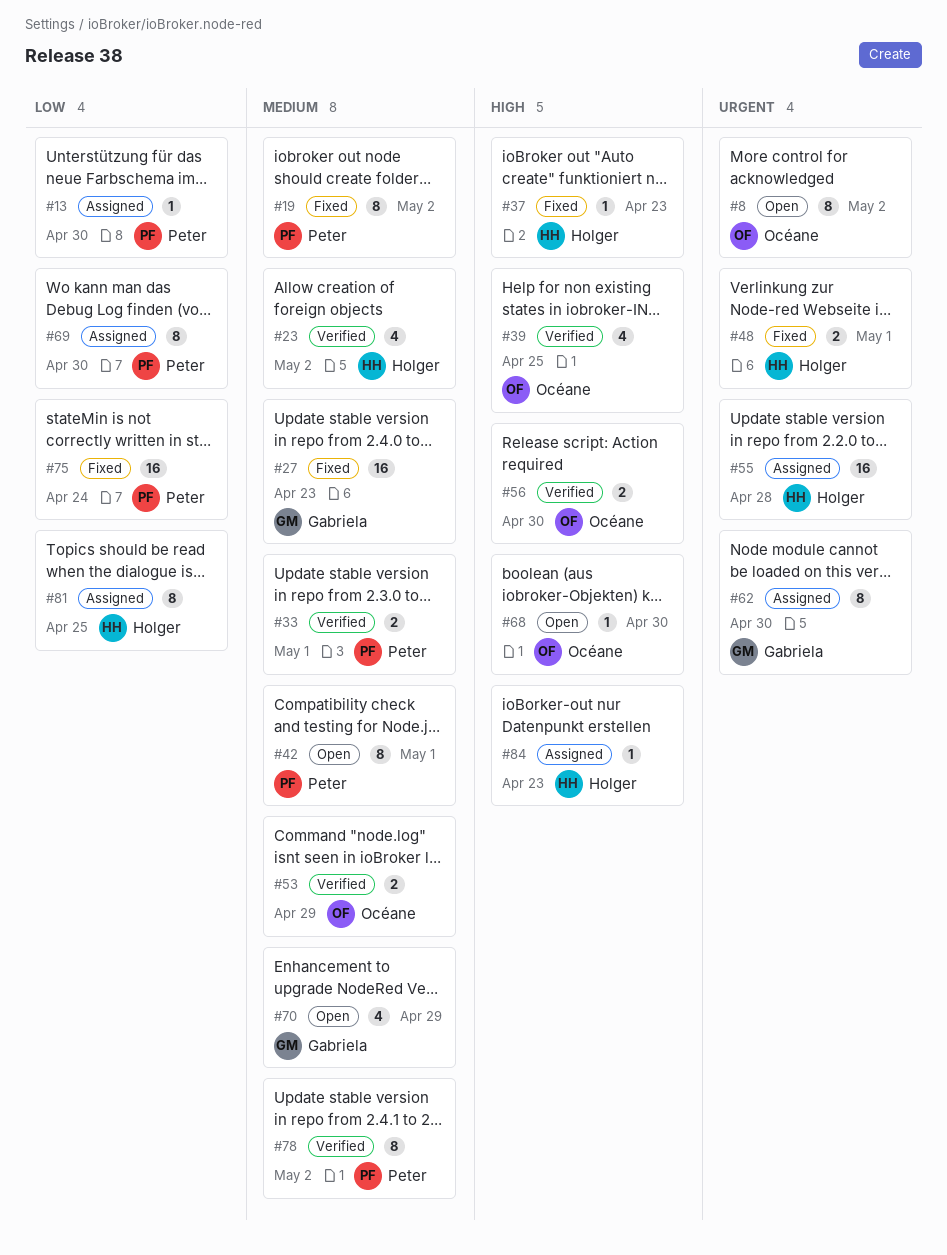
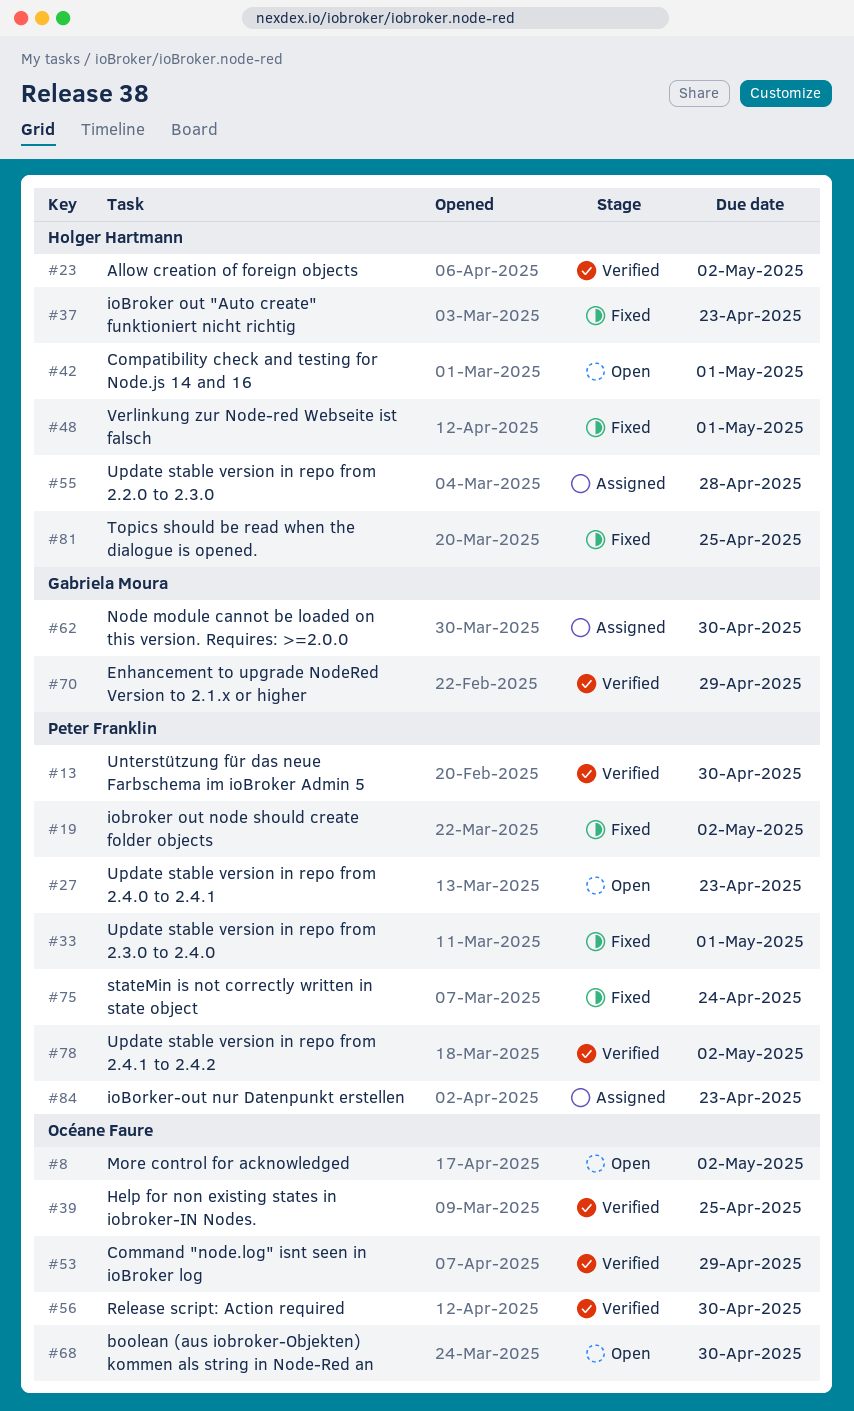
#13, status: Assigned -> Verified
#27, status: Fixed -> Open
#27, owner: Gabriela Moura -> Peter Franklin
#33, status: Verified -> Fixed
#42, owner: Peter Franklin -> Holger Hartmann
#69: present -> none
#70, status: Open -> Verified
#81, status: Assigned -> Fixed
#84, owner: Holger Hartmann -> Peter Franklin

